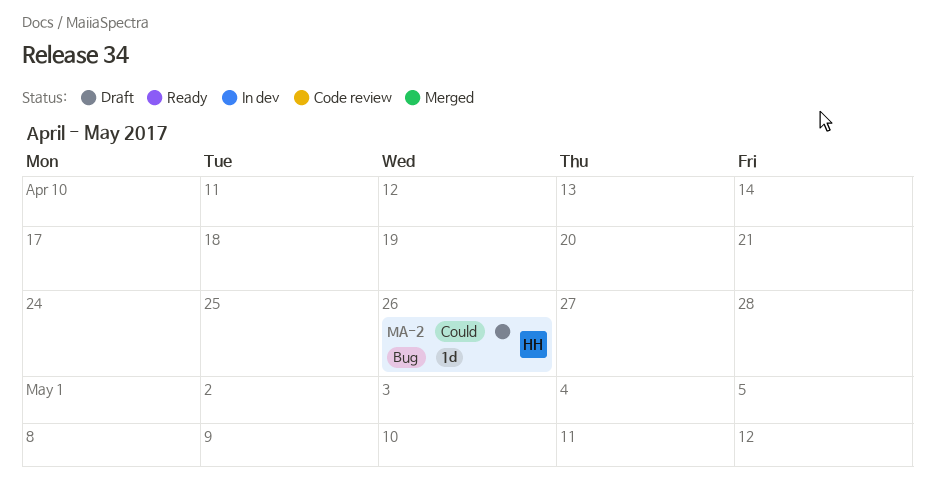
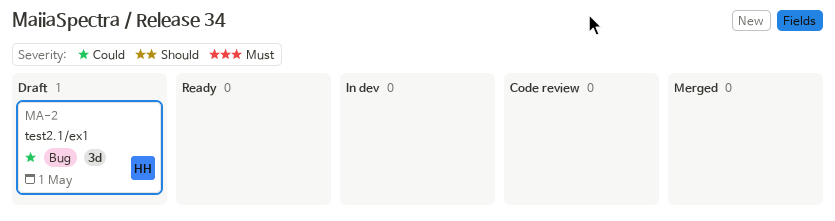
MA-2, estimate: 1d -> 3d
MA-2, due: Apr 26 -> May 1

